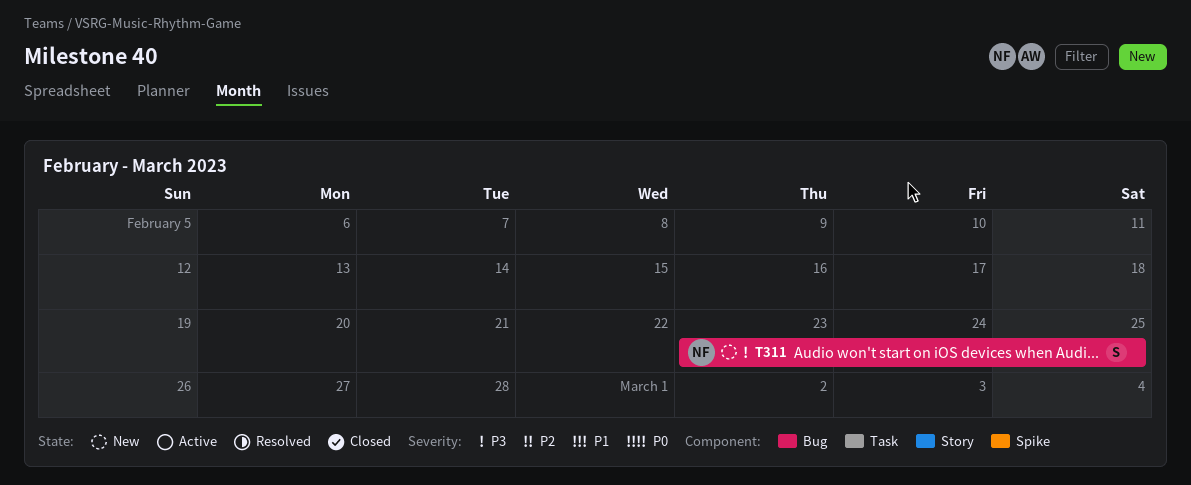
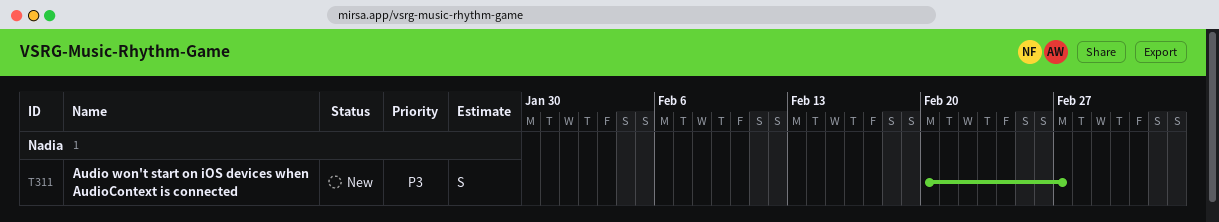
T311, start: Feb 23 -> Feb 20
T311, due: Feb 25 -> Feb 27

